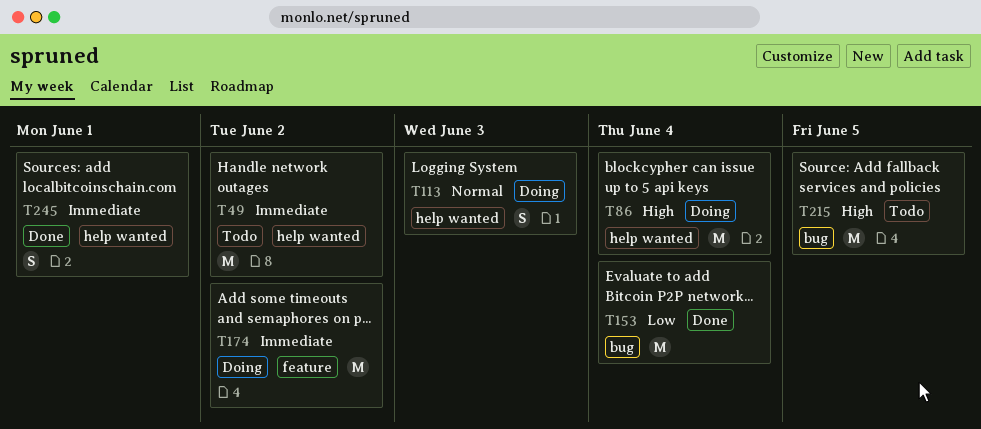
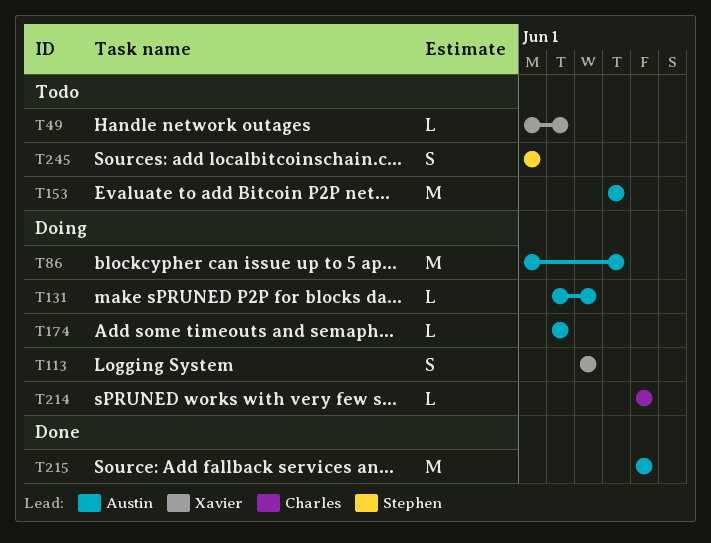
T49, estimate: M -> L
T131: none -> present
T153, status: Done -> Todo
T174, estimate: M -> L
T214: none -> present
T215, status: Todo -> Done
T245, status: Done -> Todo

